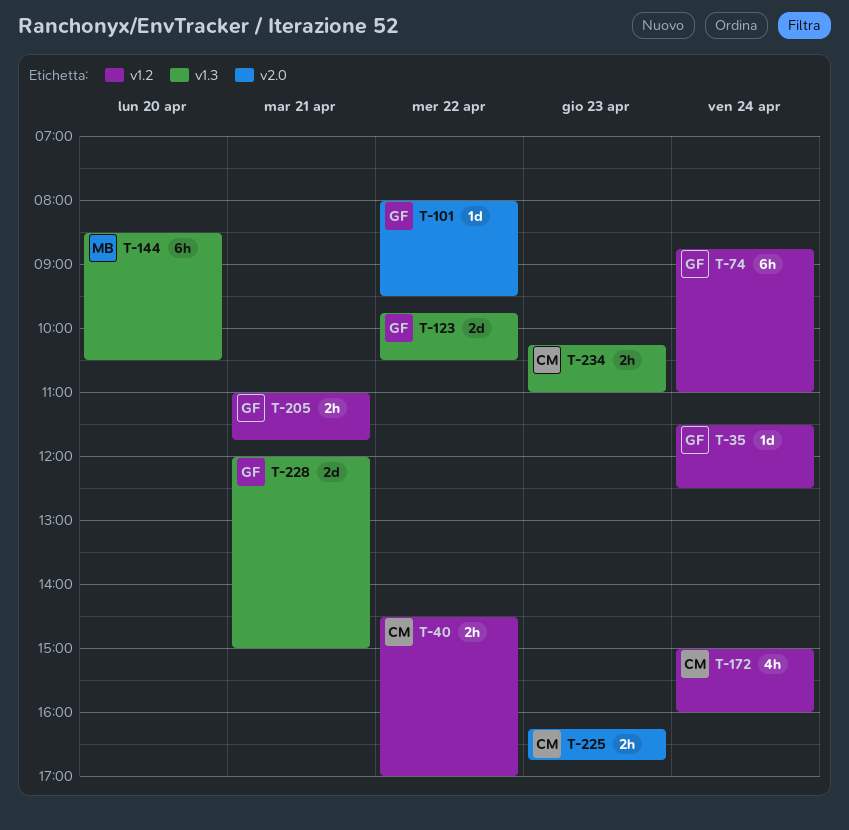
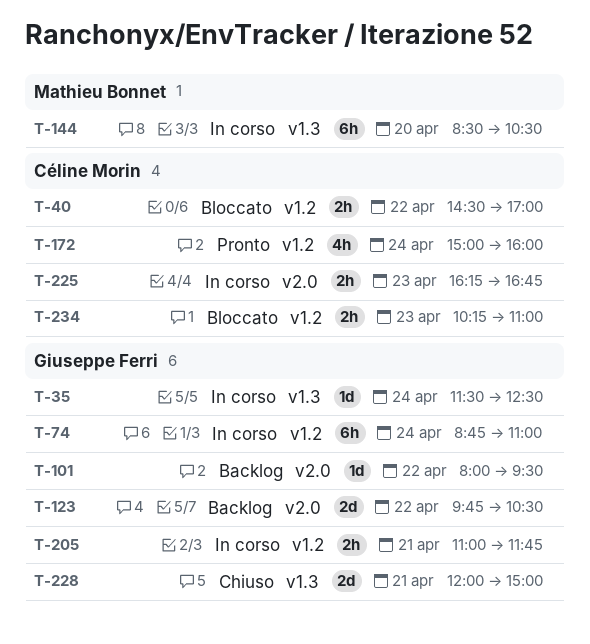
T-35, label: v1.2 -> v1.3
T-123, label: v1.3 -> v2.0
T-234, label: v1.3 -> v1.2

